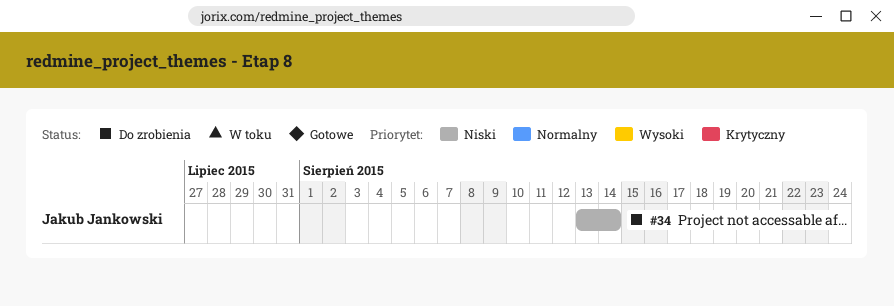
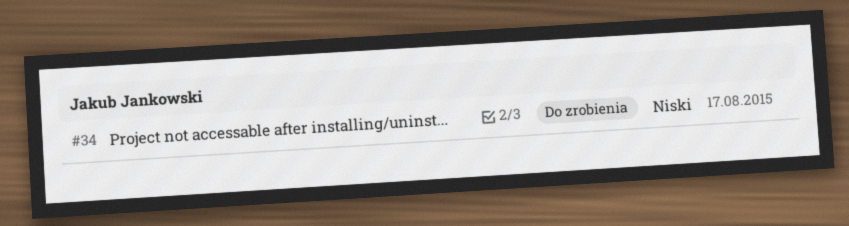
#34, due: Aug 14 -> Aug 17

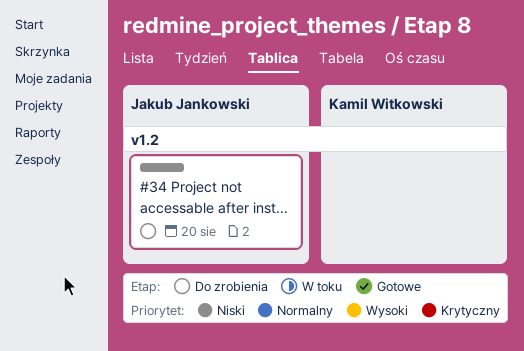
#34, due: Aug 17 -> Aug 20

